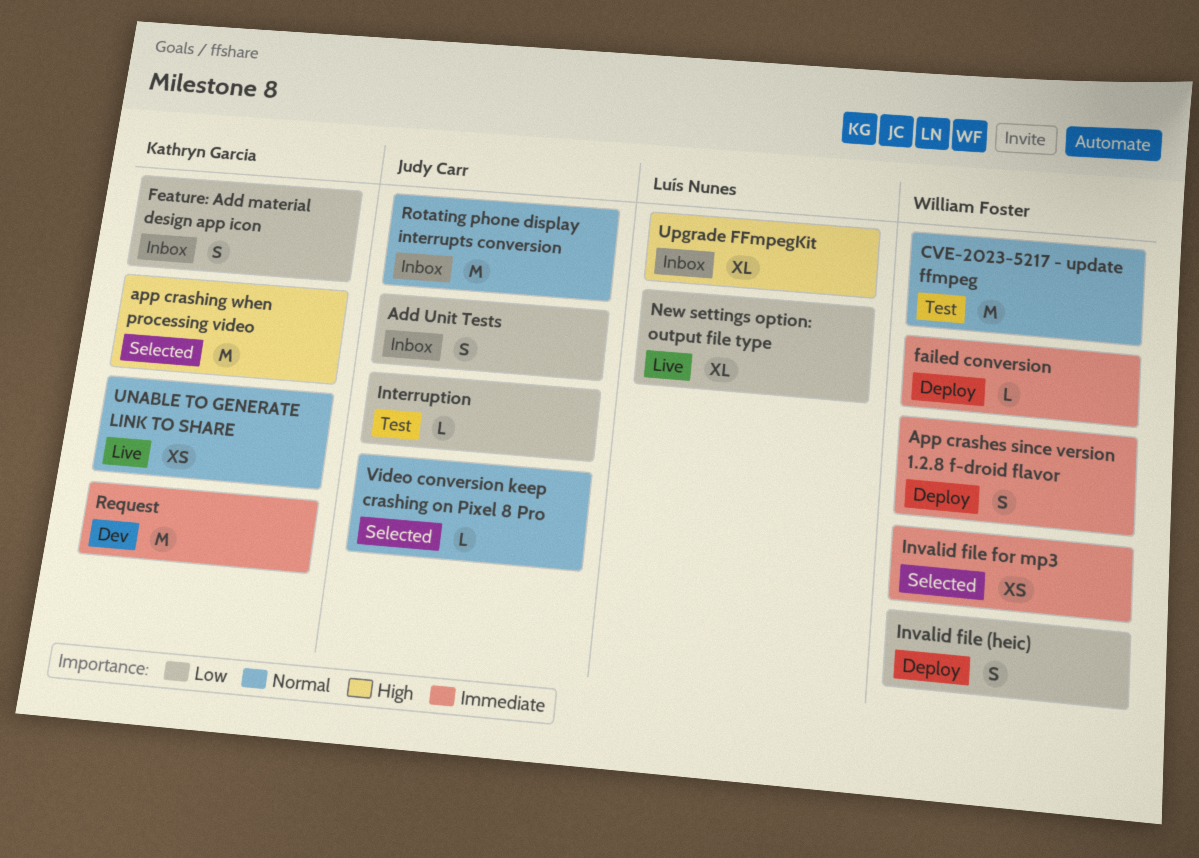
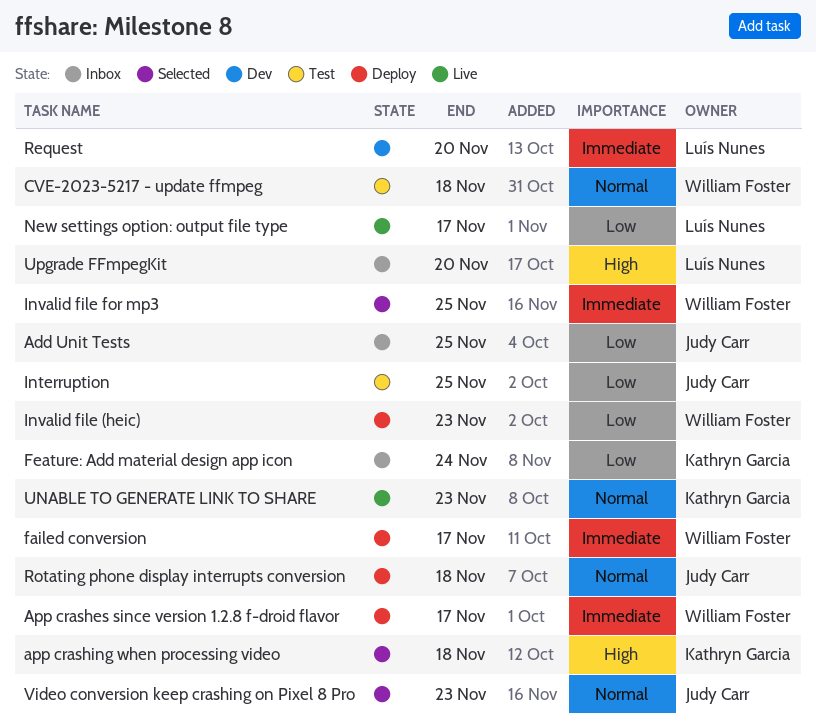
Request, owner: Kathryn Garcia -> Luís Nunes
Rotating phone display interrupts conversion, status: Inbox -> Deploy

